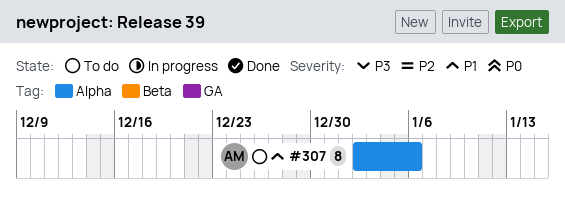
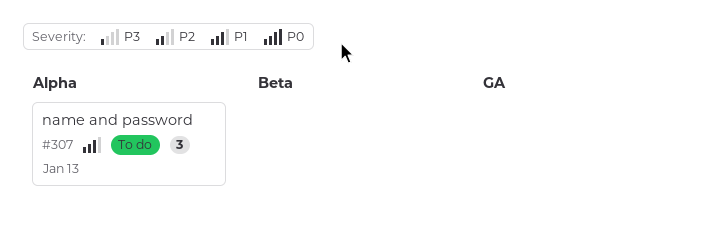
#307, estimate: 8 -> 3
#307, due: Jan 6 -> Jan 13

